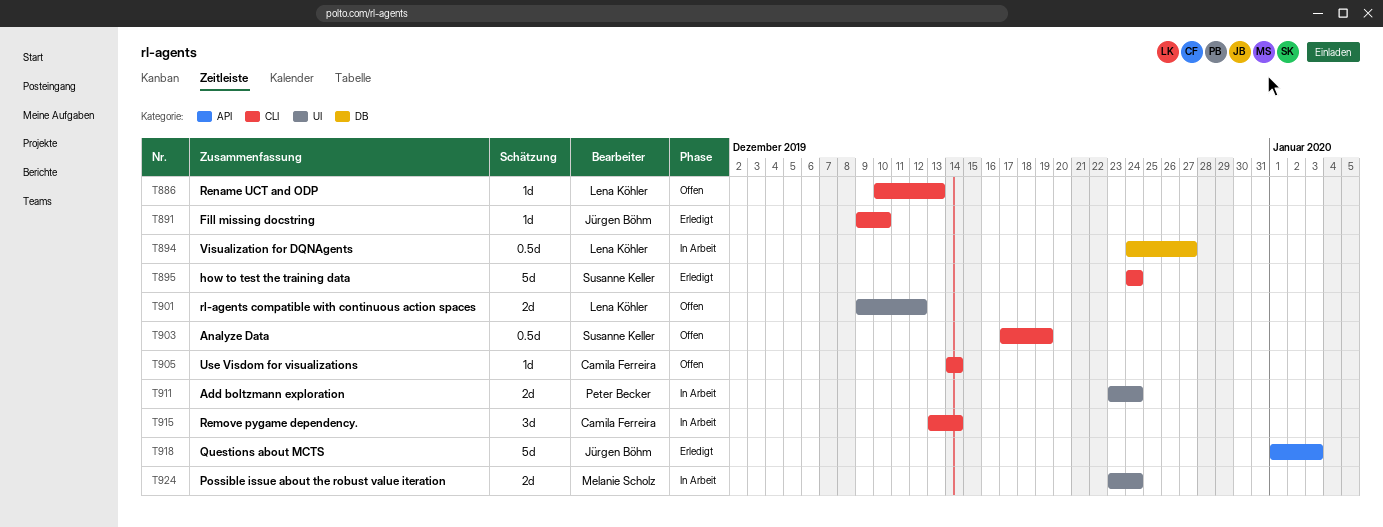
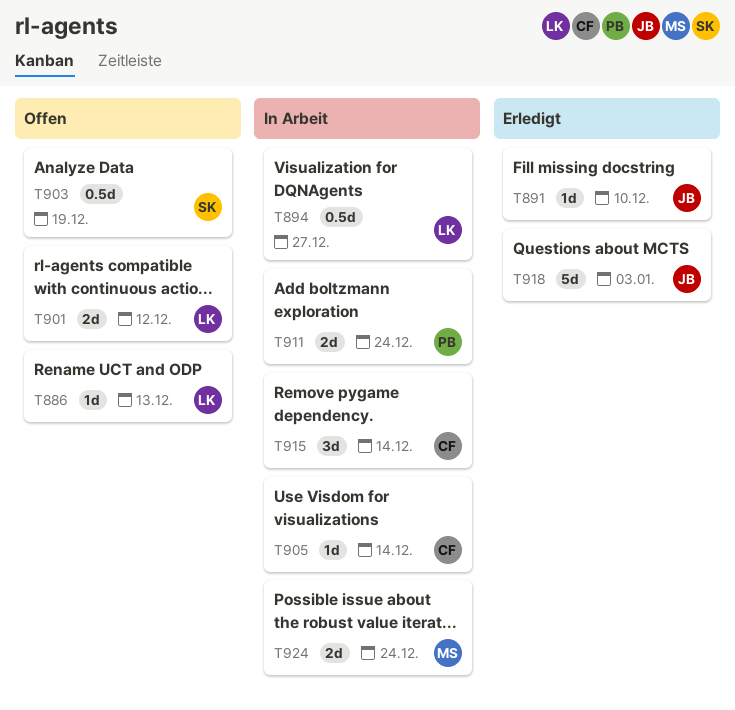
T895: present -> none
T905, status: Offen -> In Arbeit

